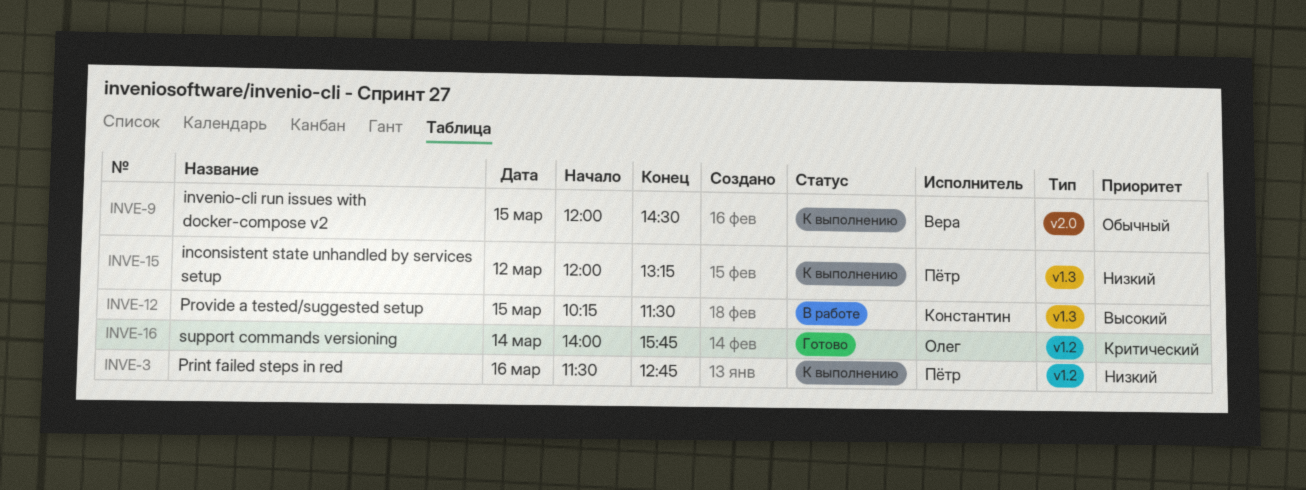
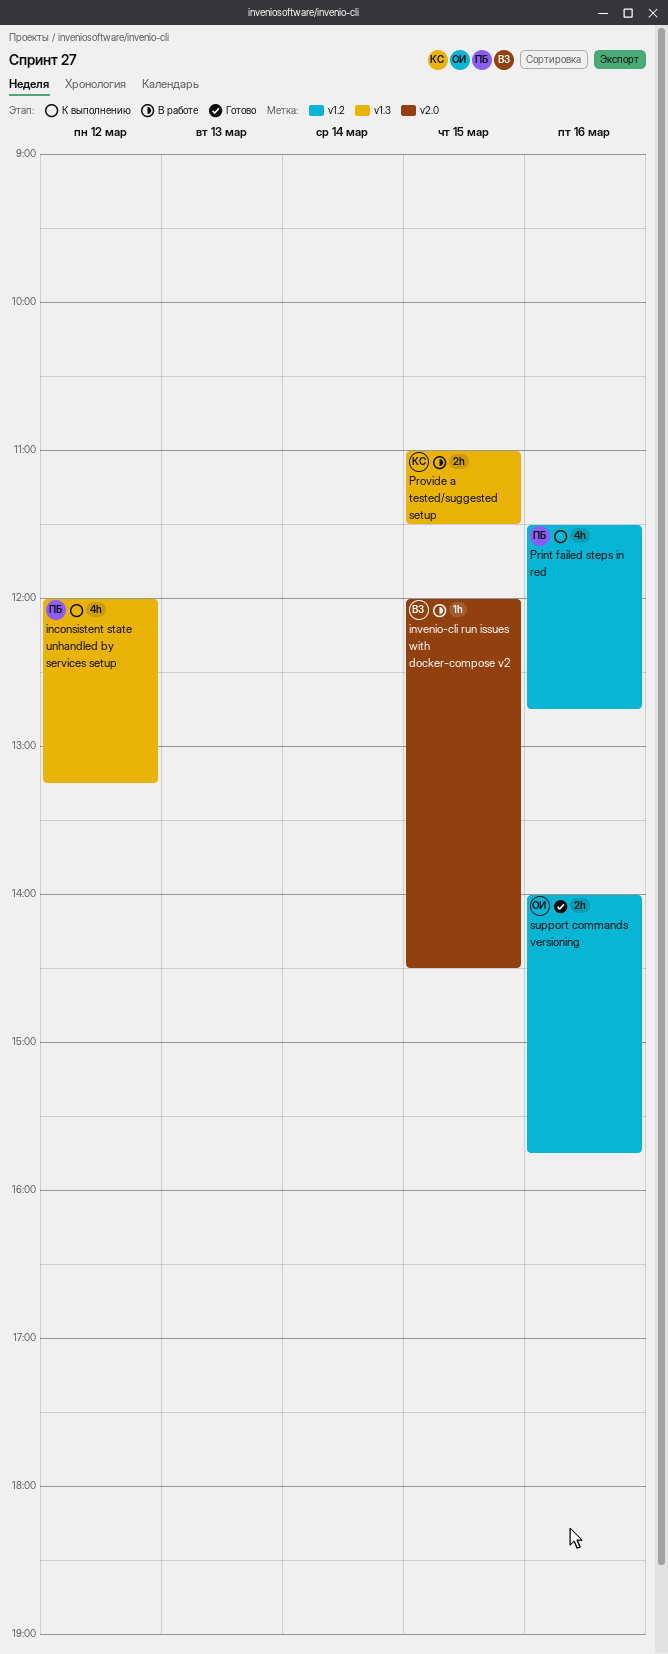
invenio-cli run issues with docker-compose v2, status: К выполнению -> В работе
Provide a tested/suggested setup, begins: 10:15 -> 11:00
support commands versioning, day: Mar 14 -> Mar 16

